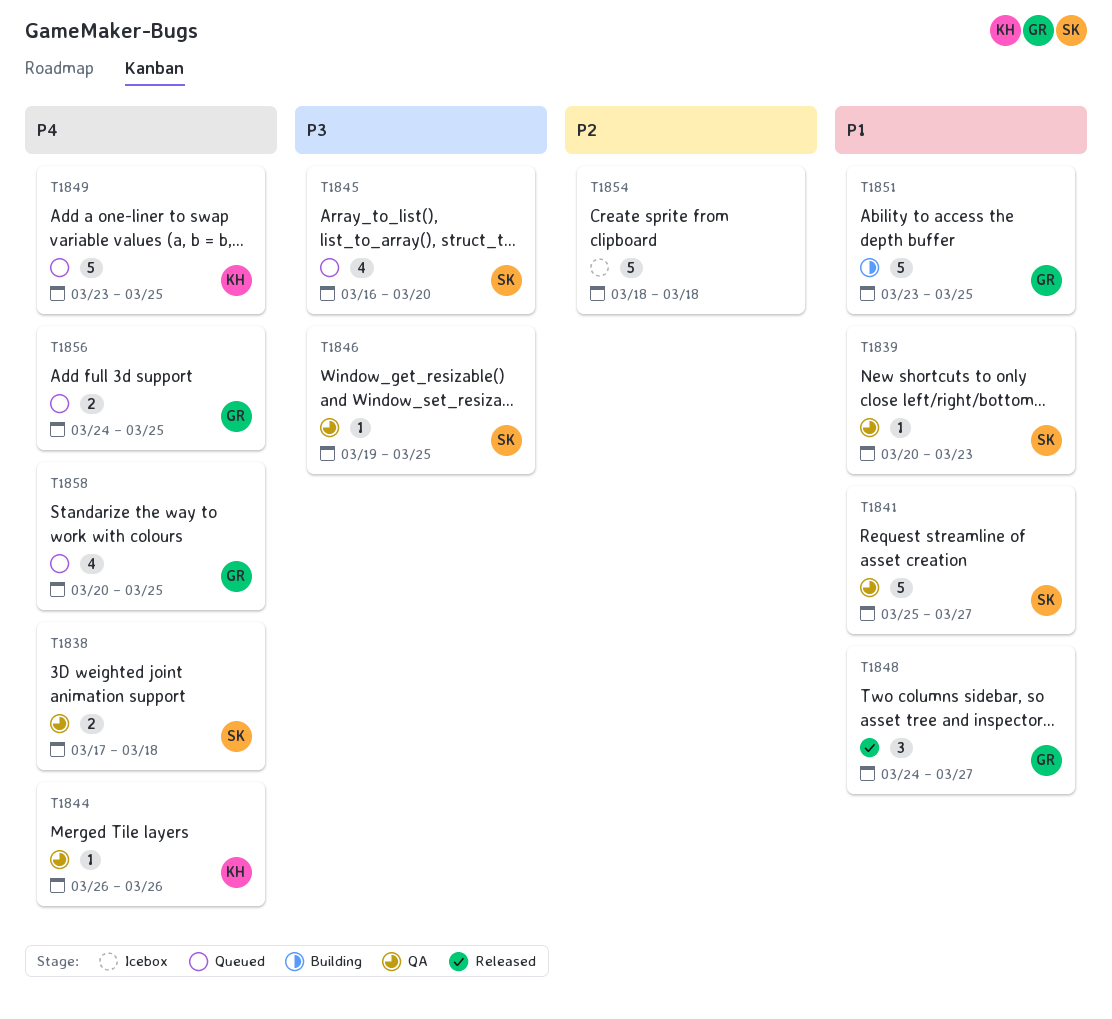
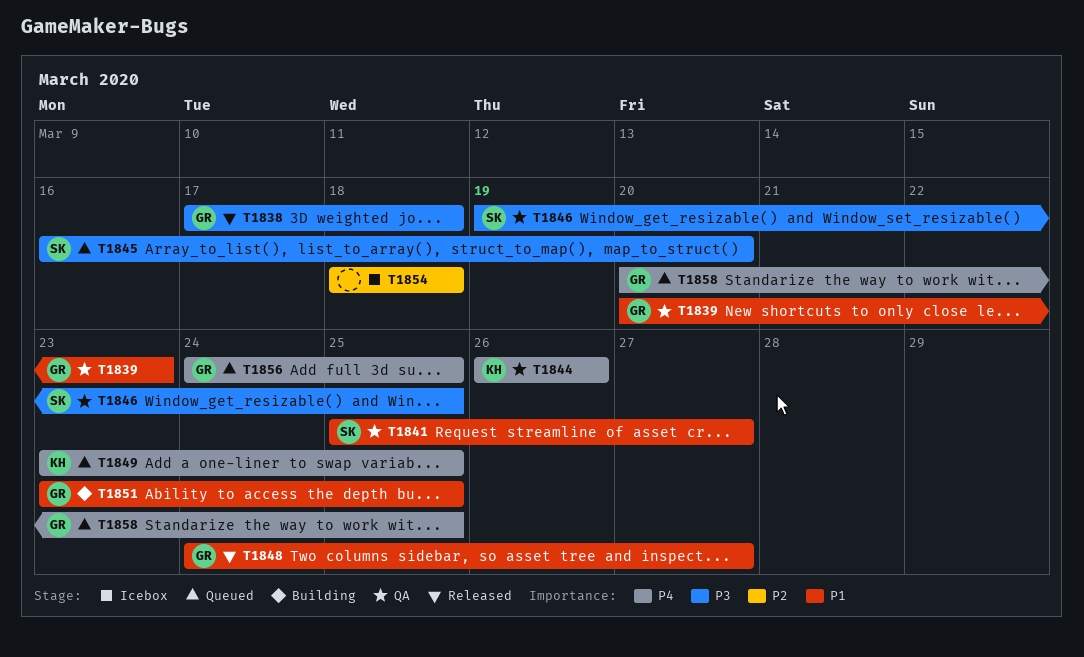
T1838, status: QA -> Released
T1838, owner: SK -> GR
T1838, priority: P4 -> P3
T1839, owner: SK -> GR

